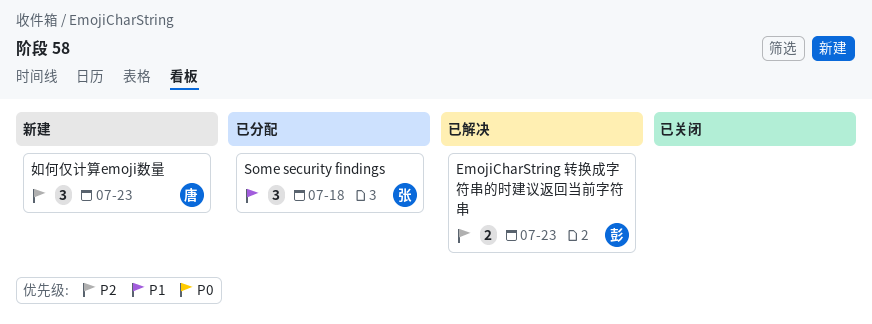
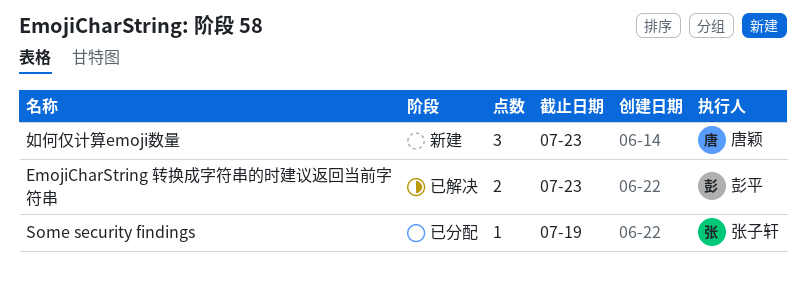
Some security findings, estimate: 3 -> 1
Some security findings, due: Jul 18 -> Jul 19

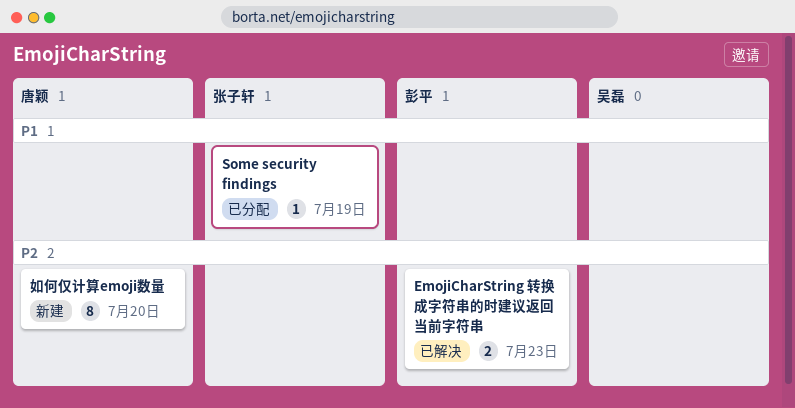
如何仅计算emoji数量, estimate: 3 -> 8
如何仅计算emoji数量, due: Jul 23 -> Jul 20

